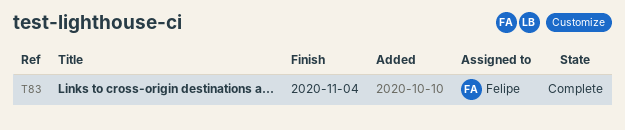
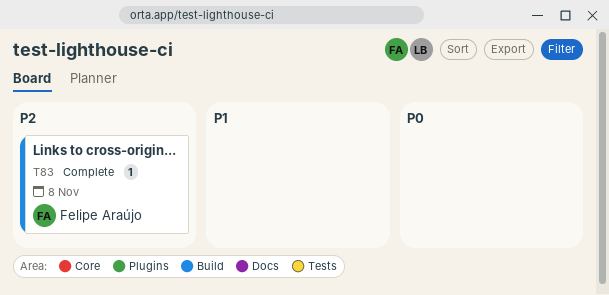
T83, due: Nov 4 -> Nov 8

